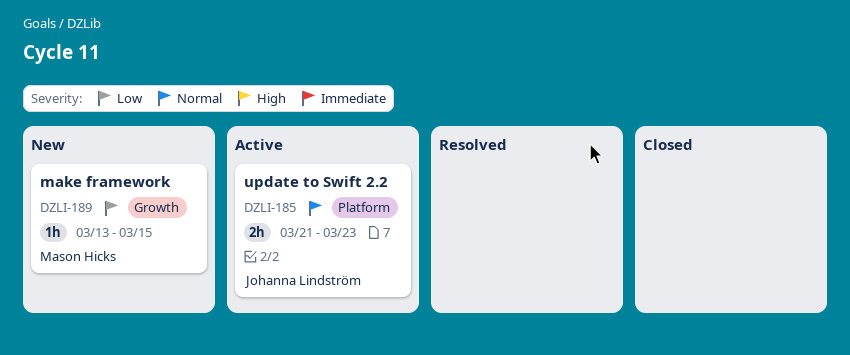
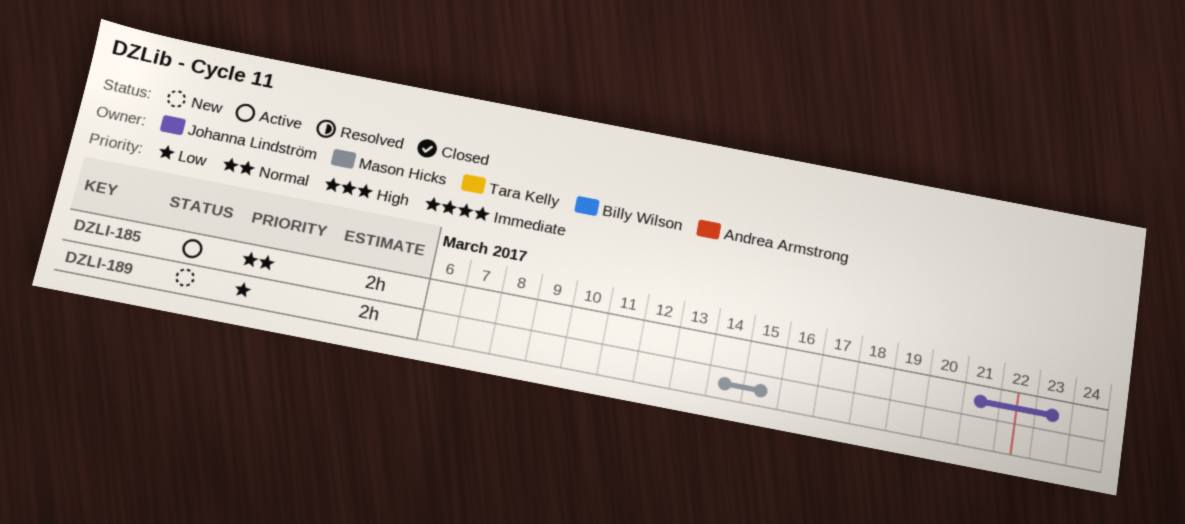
DZLI-189, estimate: 1h -> 2h
DZLI-189, start: Mar 13 -> Mar 14

